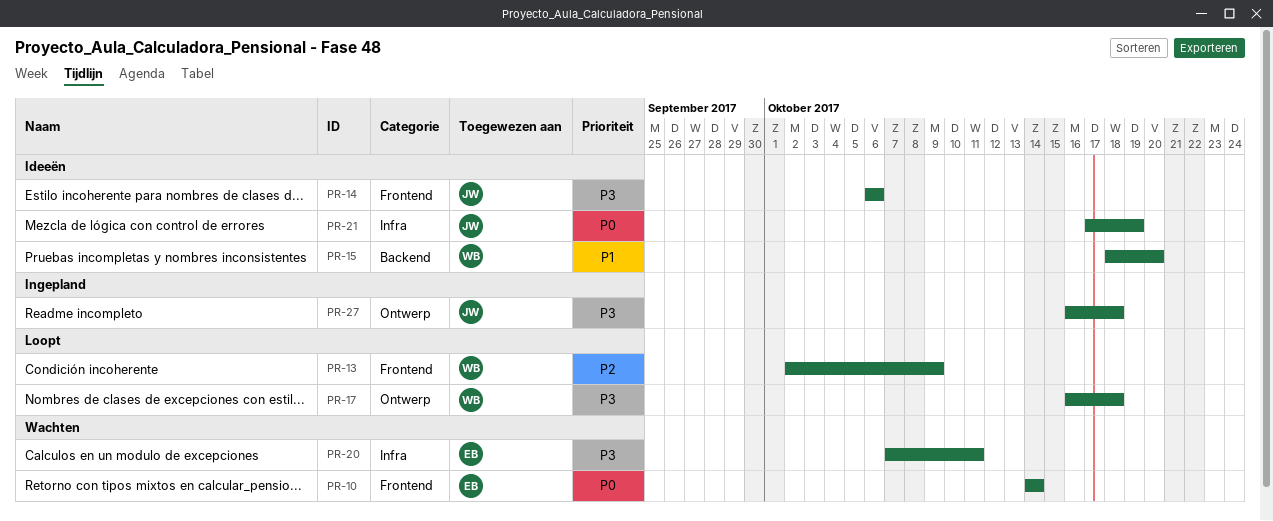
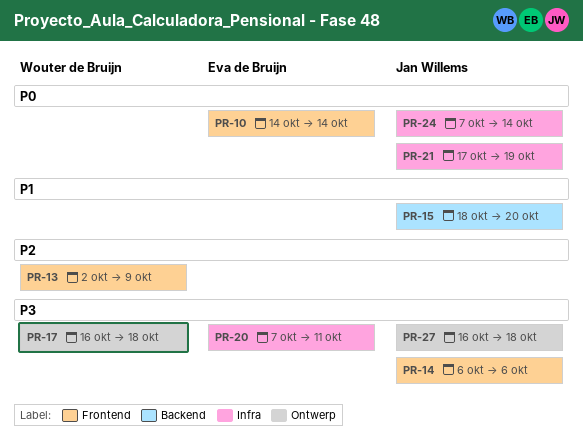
PR-15, owner: Wouter de Bruijn -> Jan Willems
PR-24: none -> present

